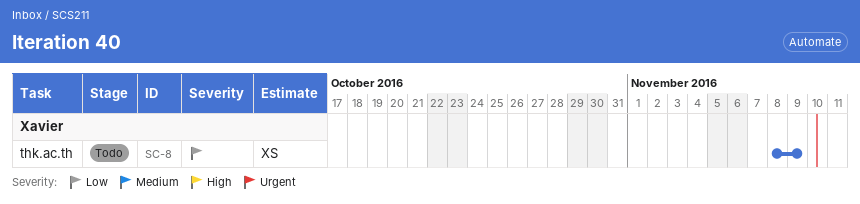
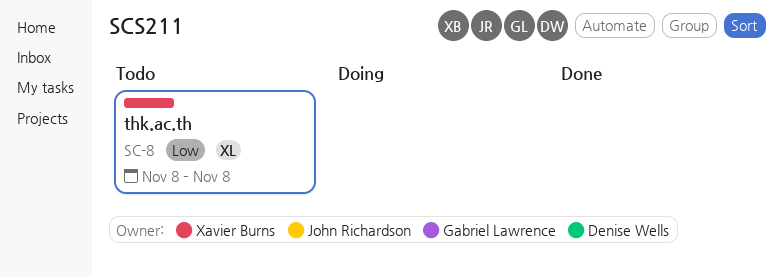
SC-8, estimate: XS -> XL
SC-8, due: Nov 9 -> Nov 8

